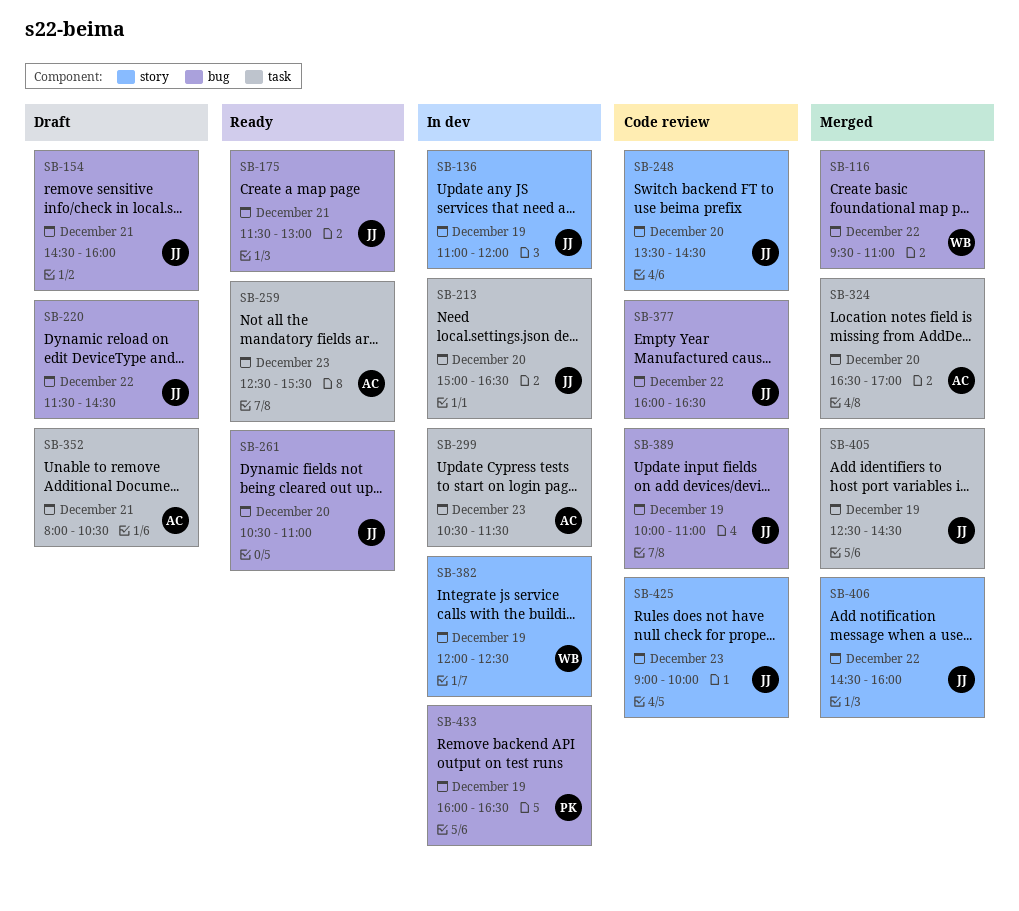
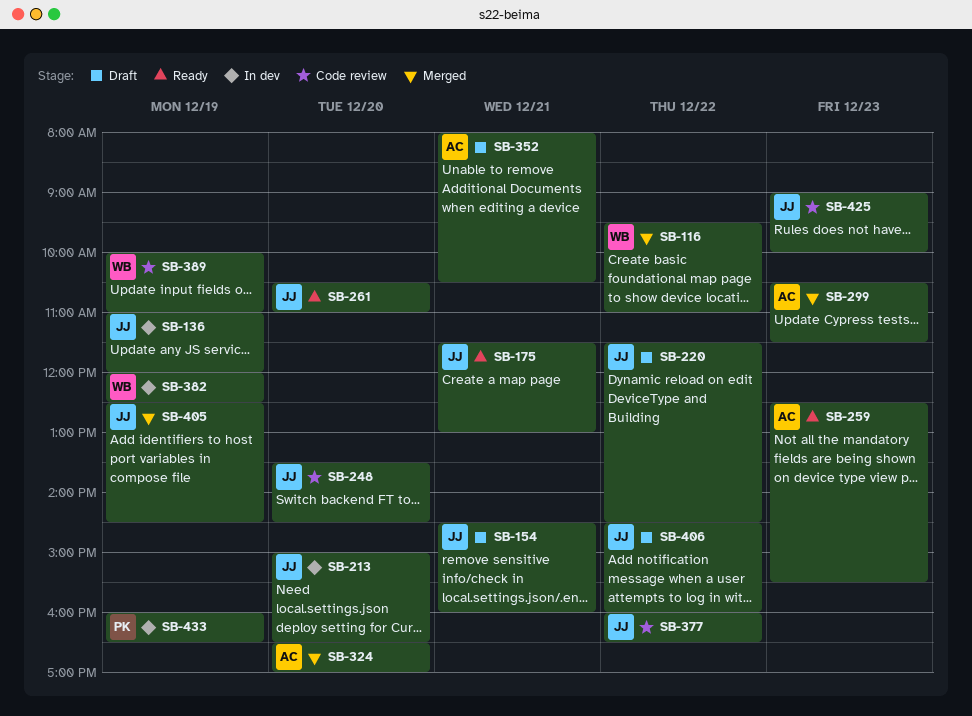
SB-299, status: In dev -> Merged
SB-389, owner: JJ -> WB
SB-406, status: Merged -> Draft

